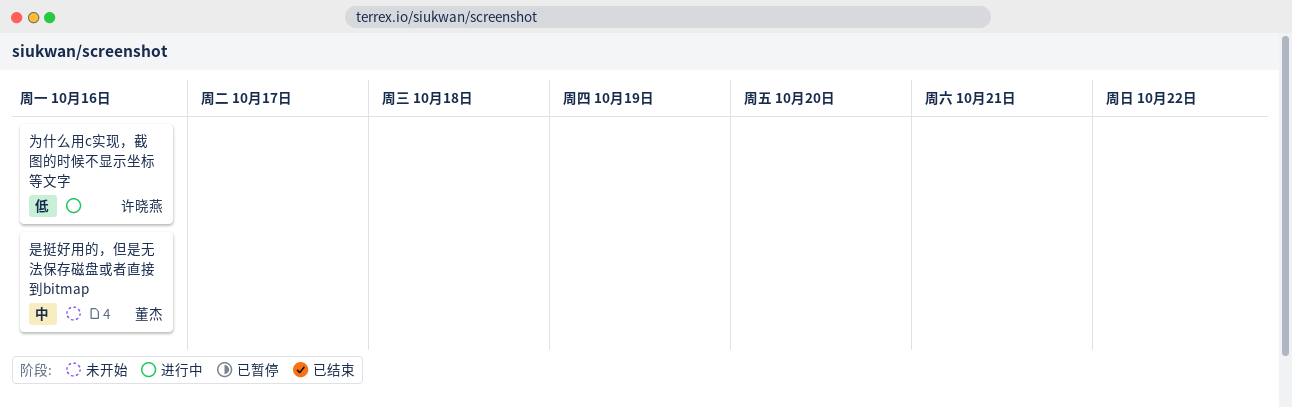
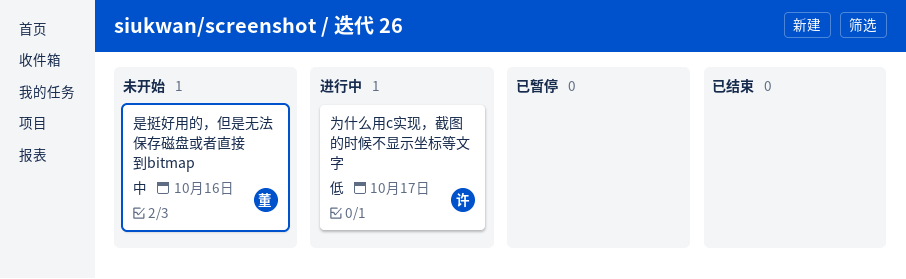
为什么用c实现，截图的时候不显示坐标等文字, due: Oct 16 -> Oct 17

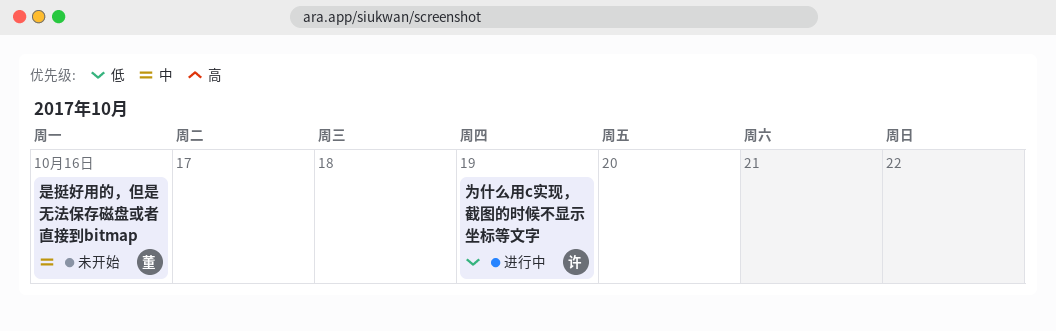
为什么用c实现，截图的时候不显示坐标等文字, due: Oct 17 -> Oct 19

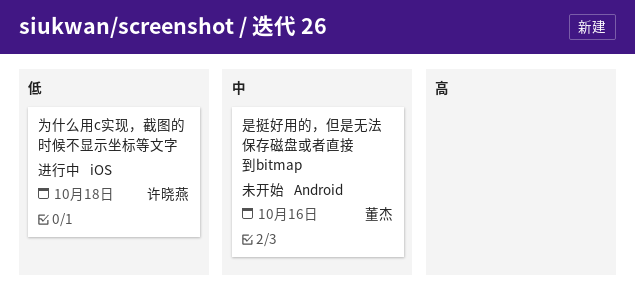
为什么用c实现，截图的时候不显示坐标等文字, due: Oct 19 -> Oct 18

